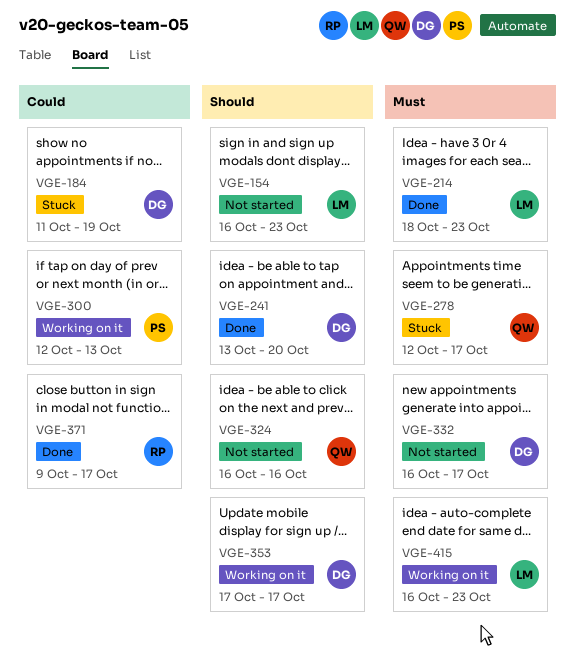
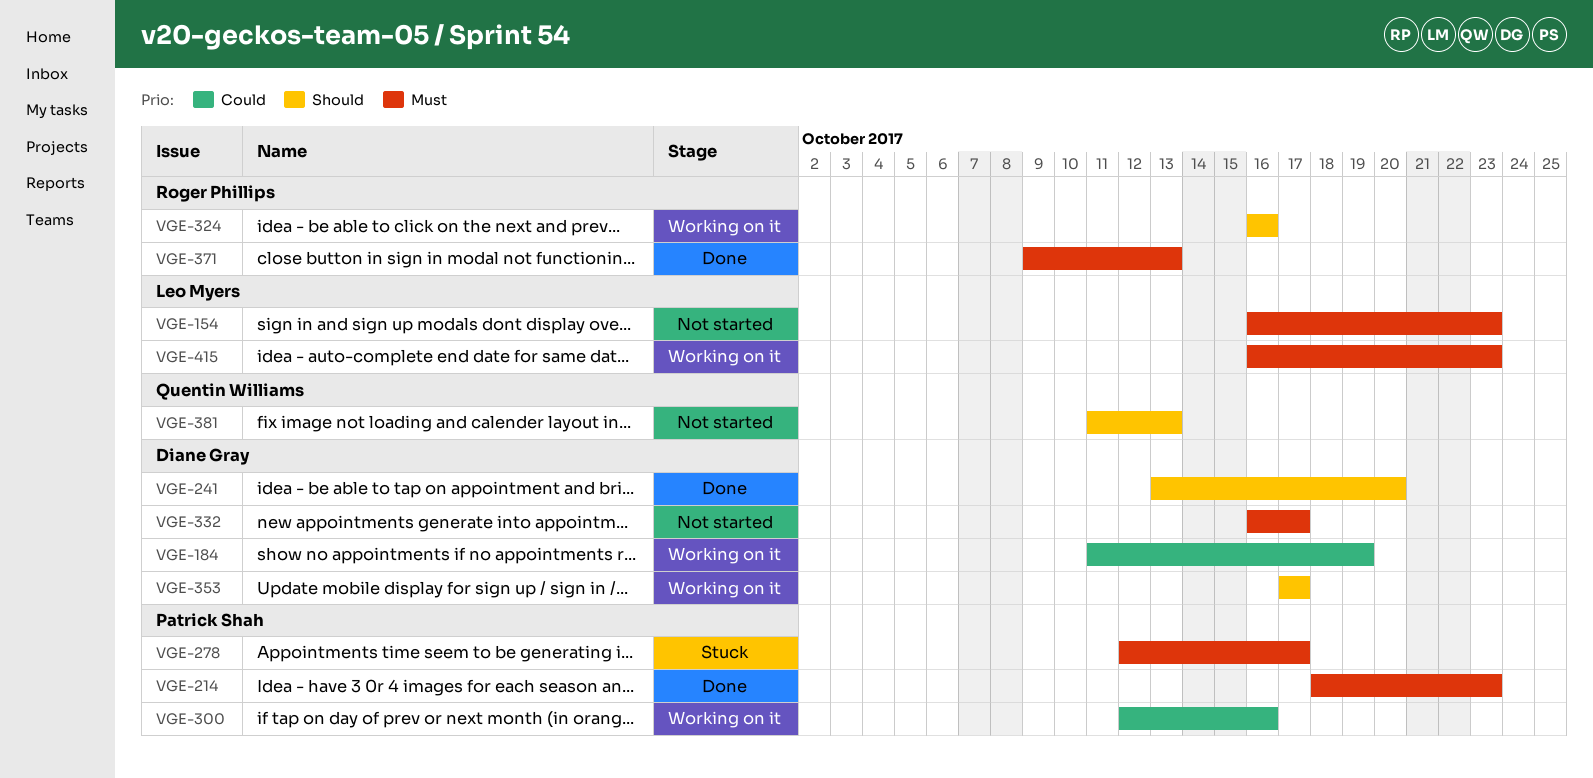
VGE-154, priority: Should -> Must
VGE-184, status: Stuck -> Working on it
VGE-214, owner: Leo Myers -> Patrick Shah
VGE-278, owner: Quentin Williams -> Patrick Shah
VGE-300, due: Oct 13 -> Oct 16
VGE-324, status: Not started -> Working on it
VGE-324, owner: Quentin Williams -> Roger Phillips
VGE-371, priority: Could -> Must
VGE-371, due: Oct 17 -> Oct 13
VGE-381: none -> present

